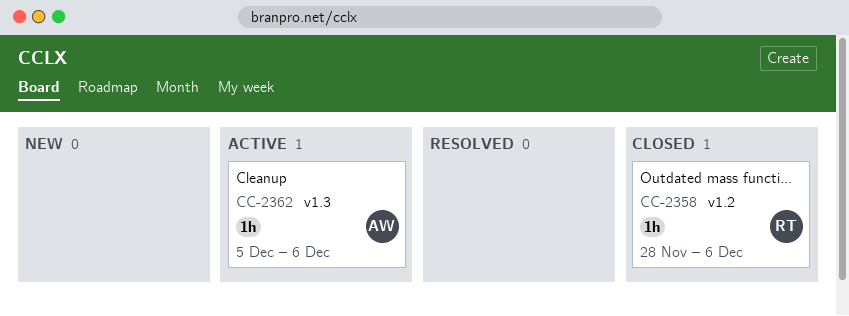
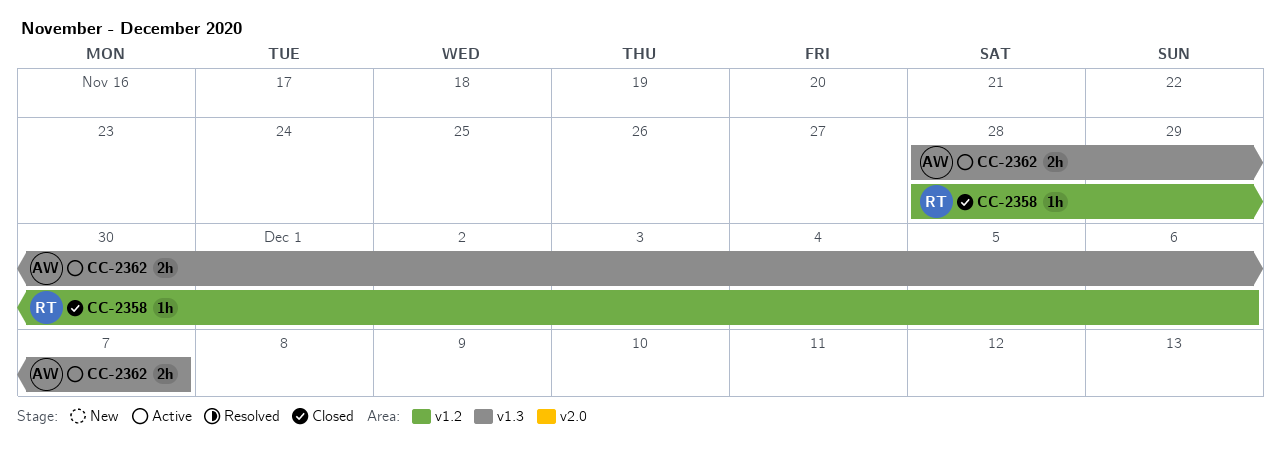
CC-2362, estimate: 1h -> 2h
CC-2362, start: Dec 5 -> Nov 28
CC-2362, due: Dec 6 -> Dec 7

